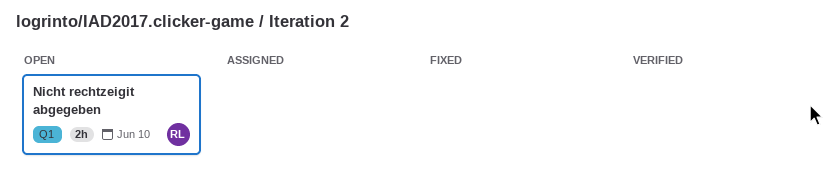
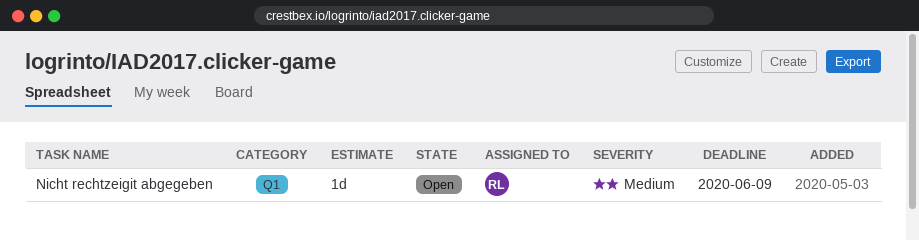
Nicht rechtzeigit abgegeben, estimate: 2h -> 1d
Nicht rechtzeigit abgegeben, due: Jun 10 -> Jun 9

